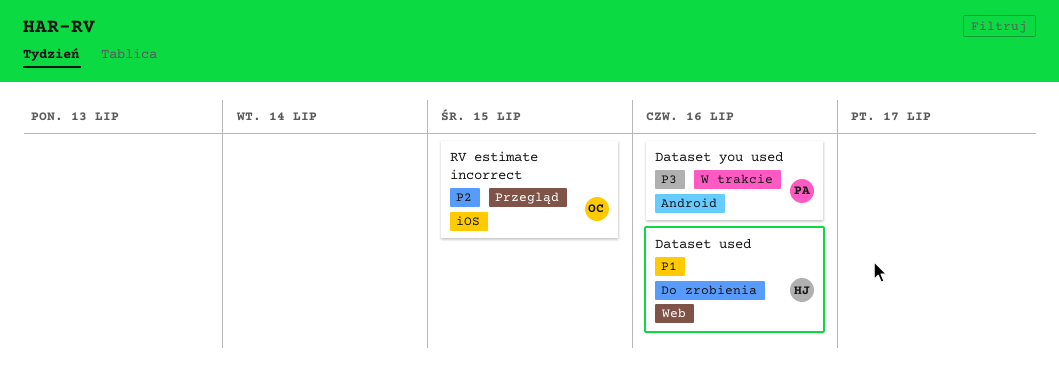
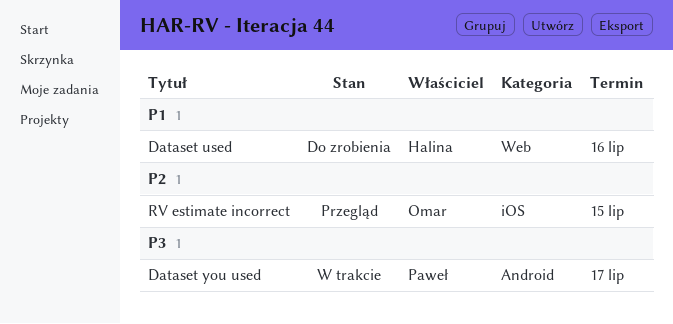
Dataset you used, due: Jul 16 -> Jul 17

